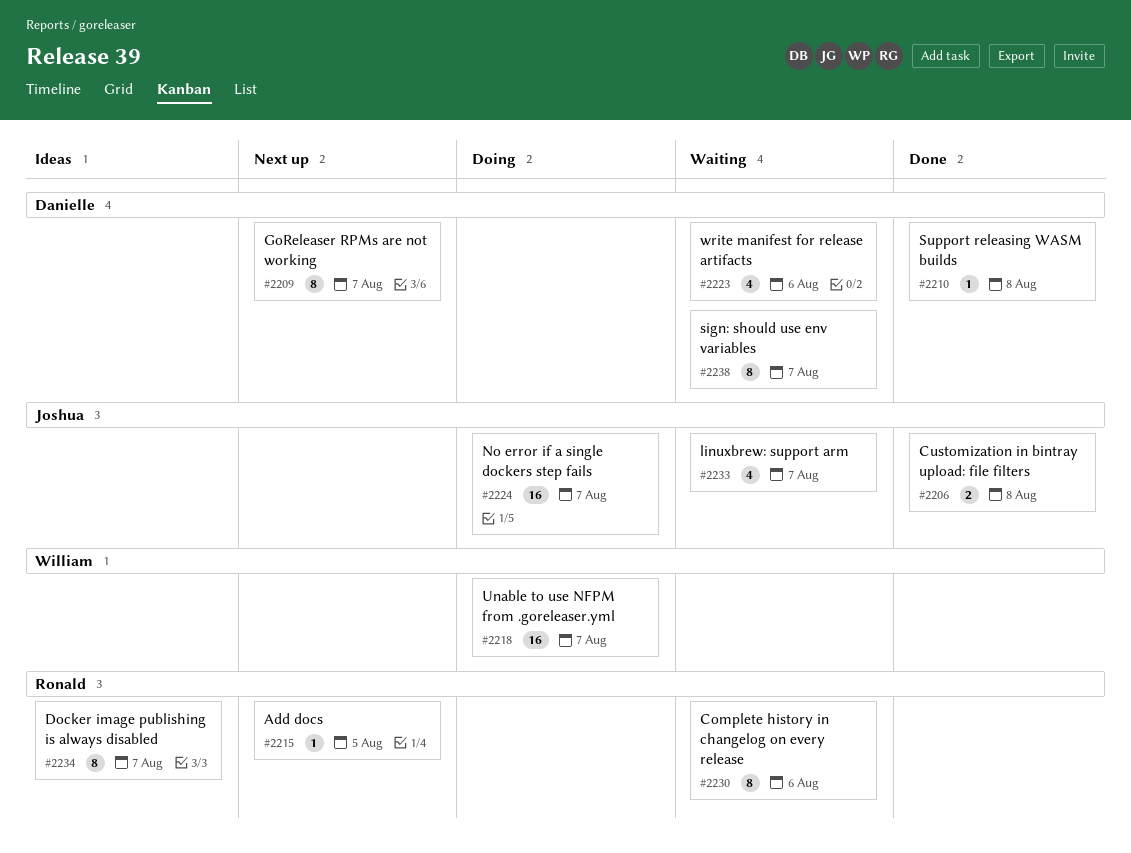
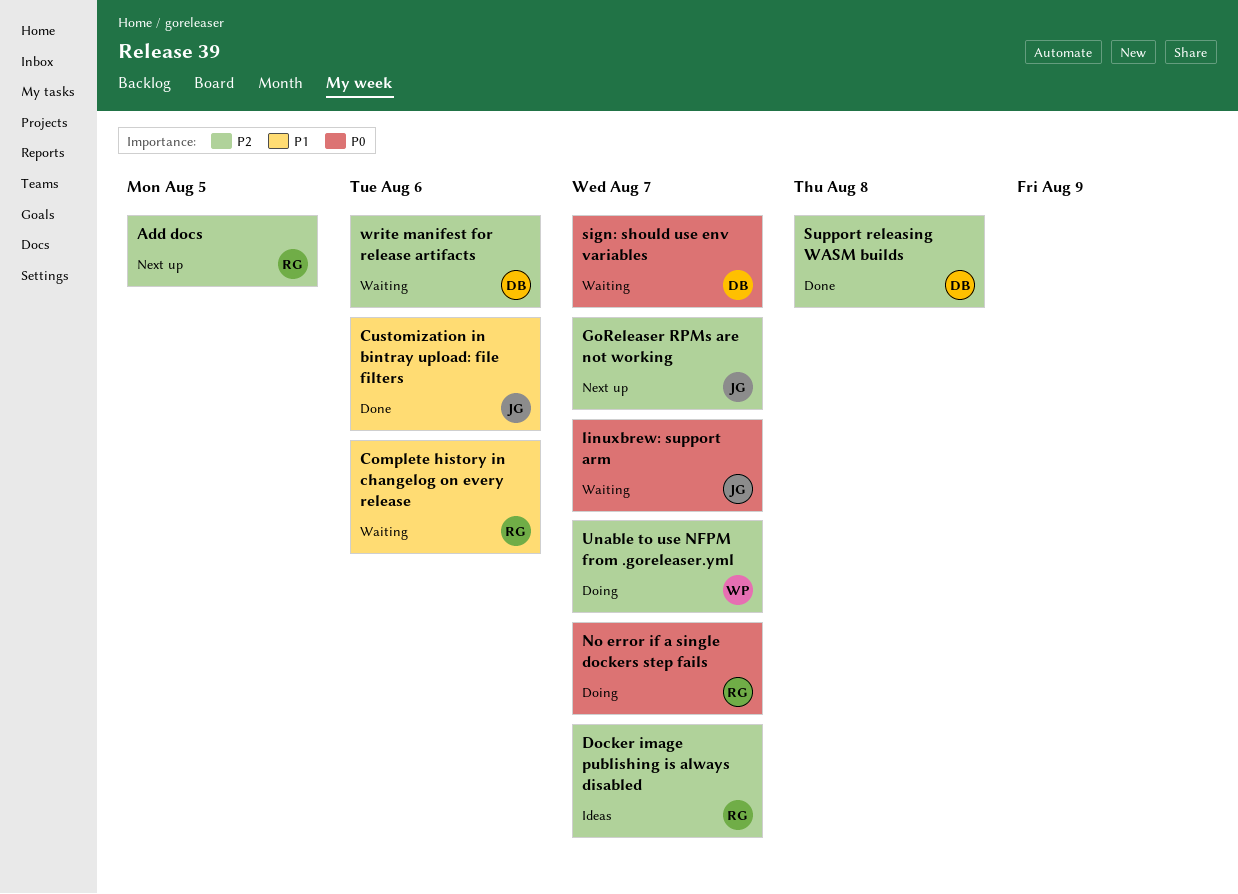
Customization in bintray upload: file filters, due: Aug 8 -> Aug 6
GoReleaser RPMs are not working, owner: Danielle -> Joshua
No error if a single dockers step fails, owner: Joshua -> Ronald

